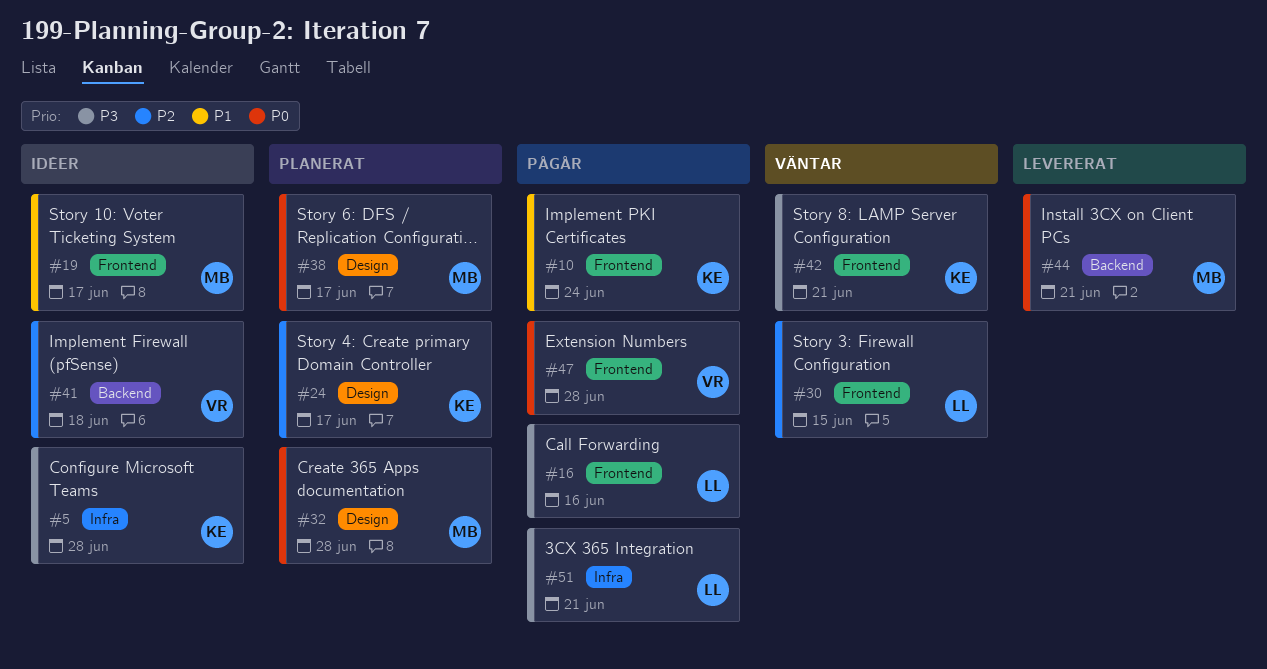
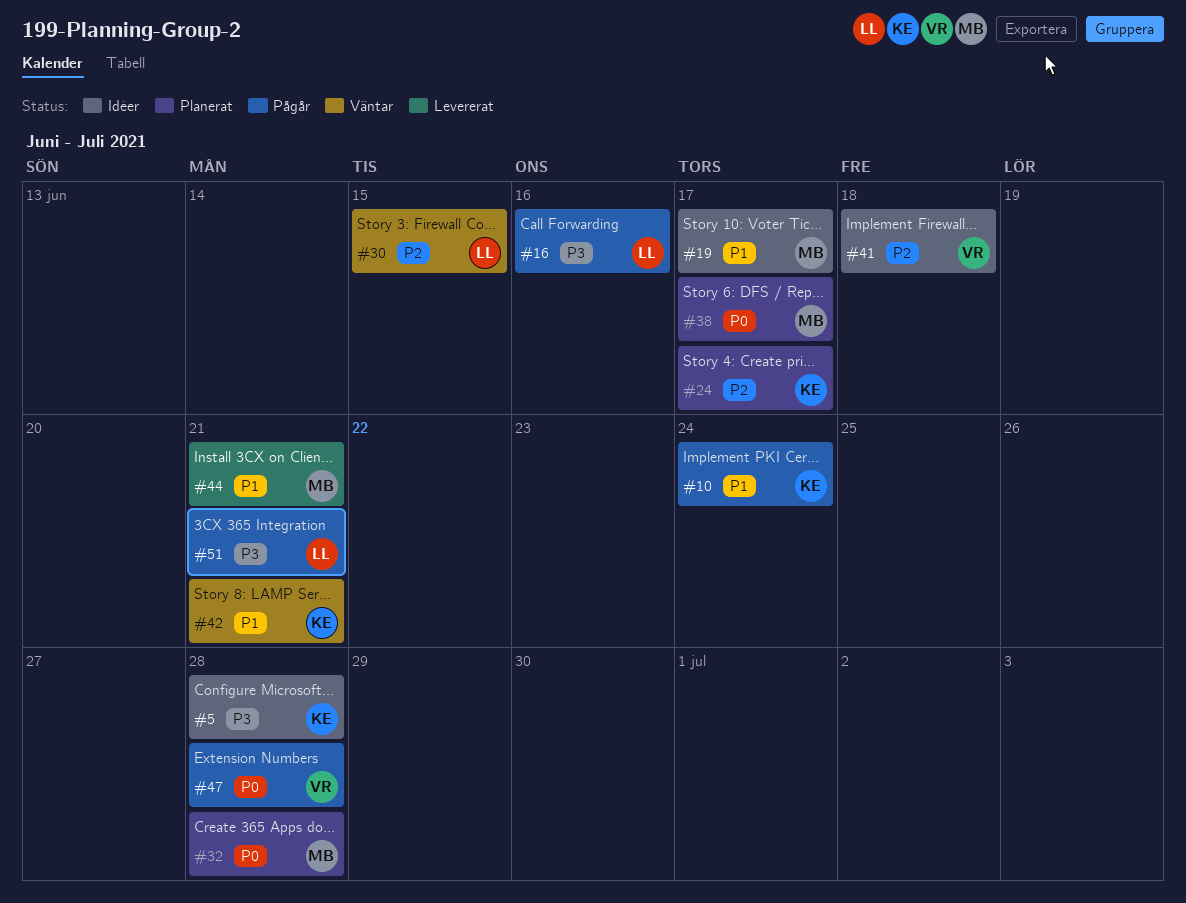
#42, priority: P3 -> P1
#44, priority: P0 -> P1

